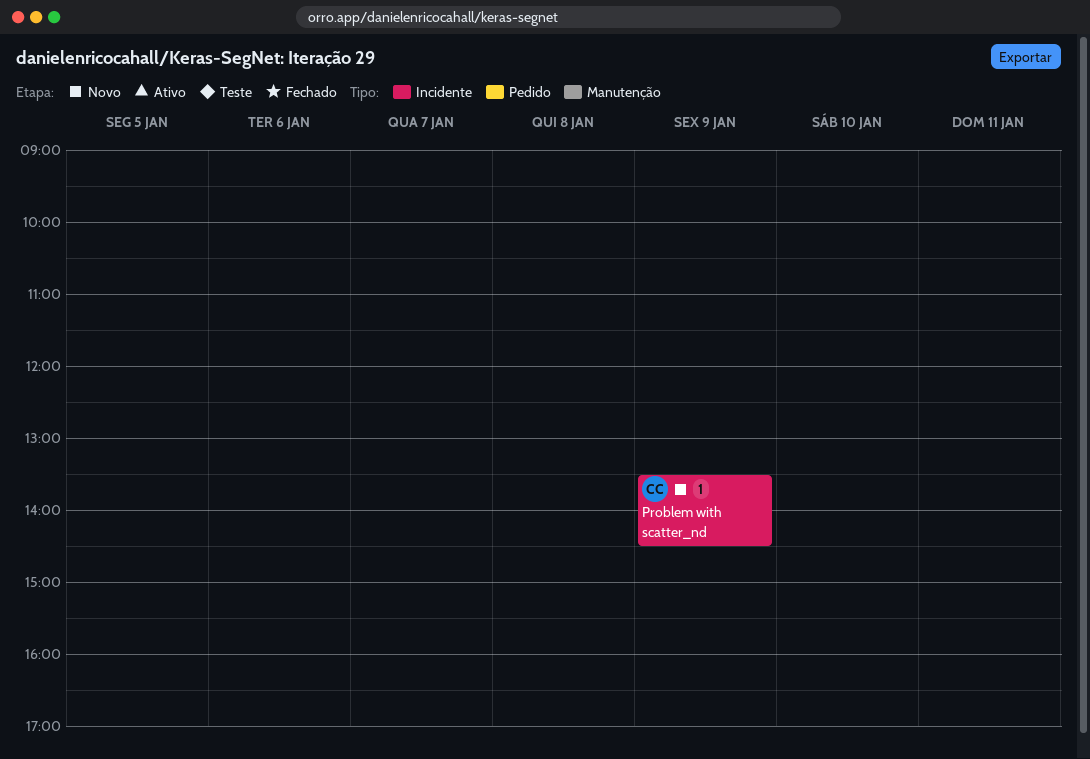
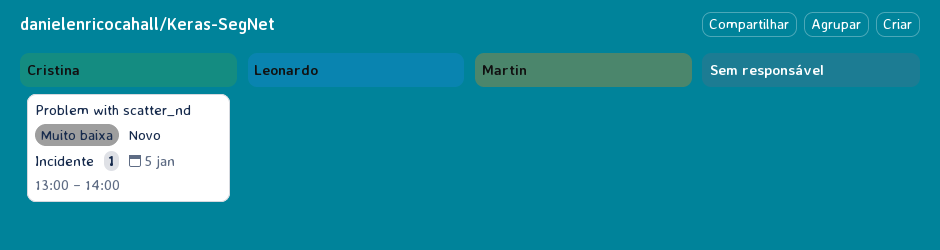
Problem with scatter_nd, day: Jan 9 -> Jan 5
Problem with scatter_nd, begins: 13:30 -> 13:00
Problem with scatter_nd, ends: 14:30 -> 14:00

